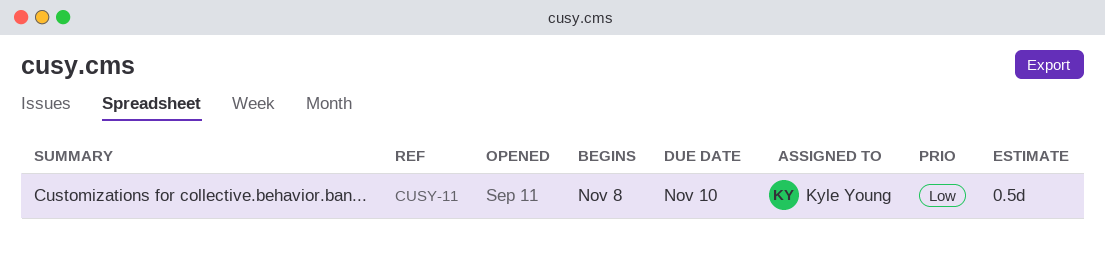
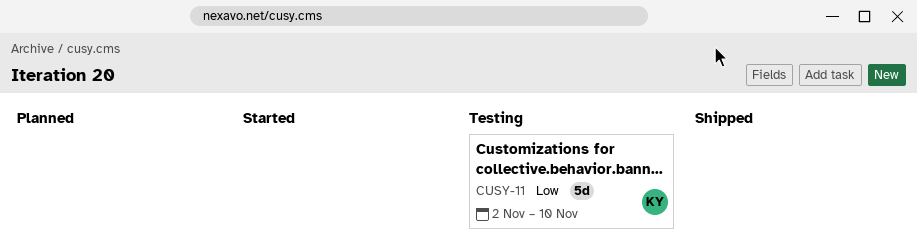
CUSY-11, estimate: 0.5d -> 5d
CUSY-11, start: Nov 8 -> Nov 2

